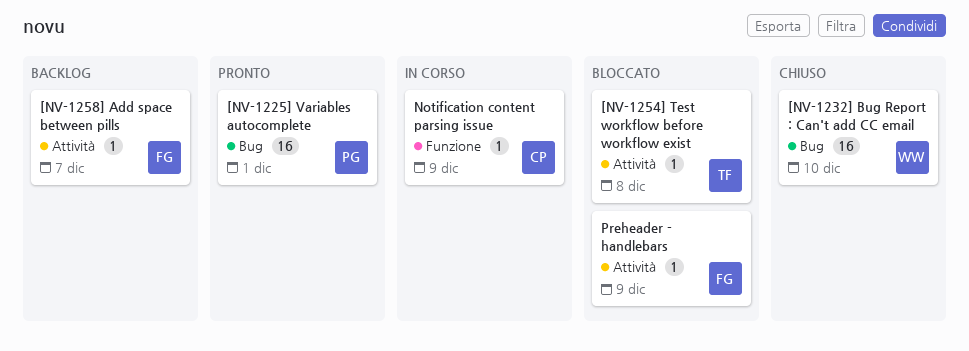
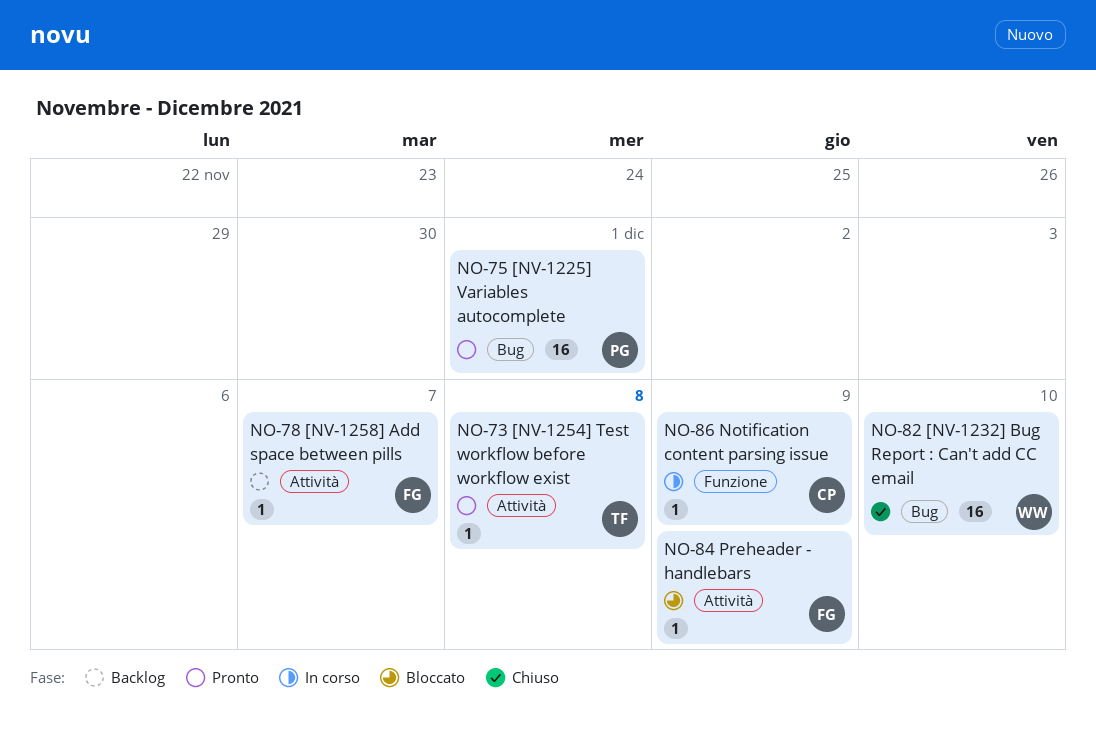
[NV-1254] Test workflow before workflow exist, status: Bloccato -> Pronto

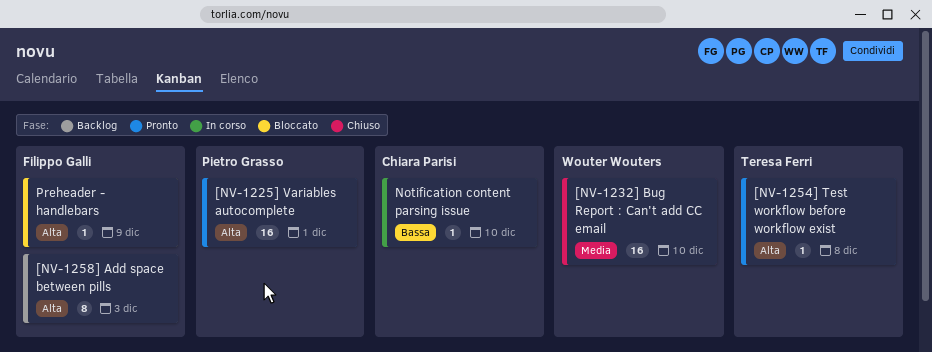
[NV-1258] Add space between pills, estimate: 1 -> 8
[NV-1258] Add space between pills, due: Dec 7 -> Dec 3
Notification content parsing issue, due: Dec 9 -> Dec 10

